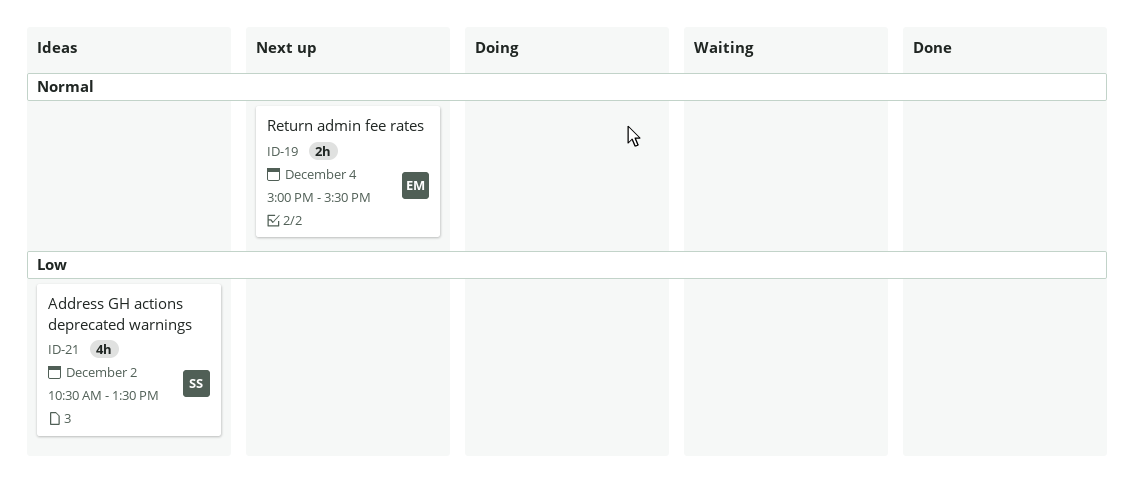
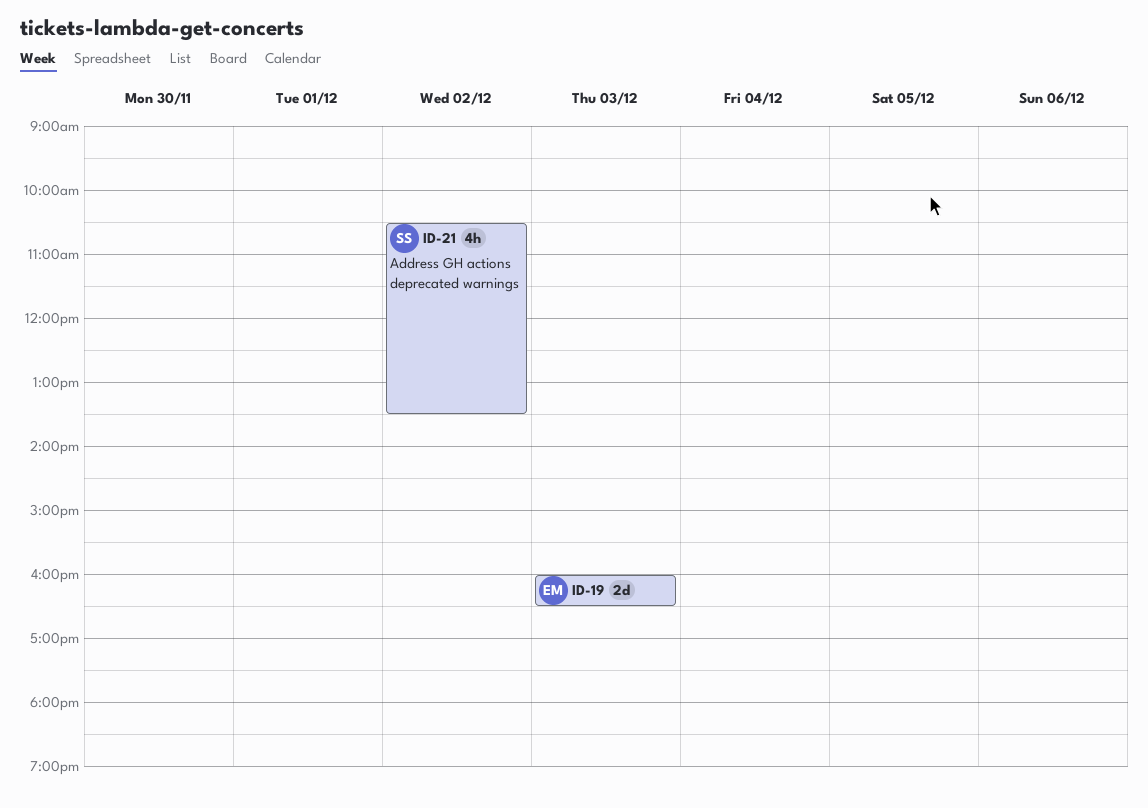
ID-19, estimate: 2h -> 2d
ID-19, day: Dec 4 -> Dec 3
ID-19, begins: 15:00 -> 16:00
ID-19, ends: 15:30 -> 16:30

